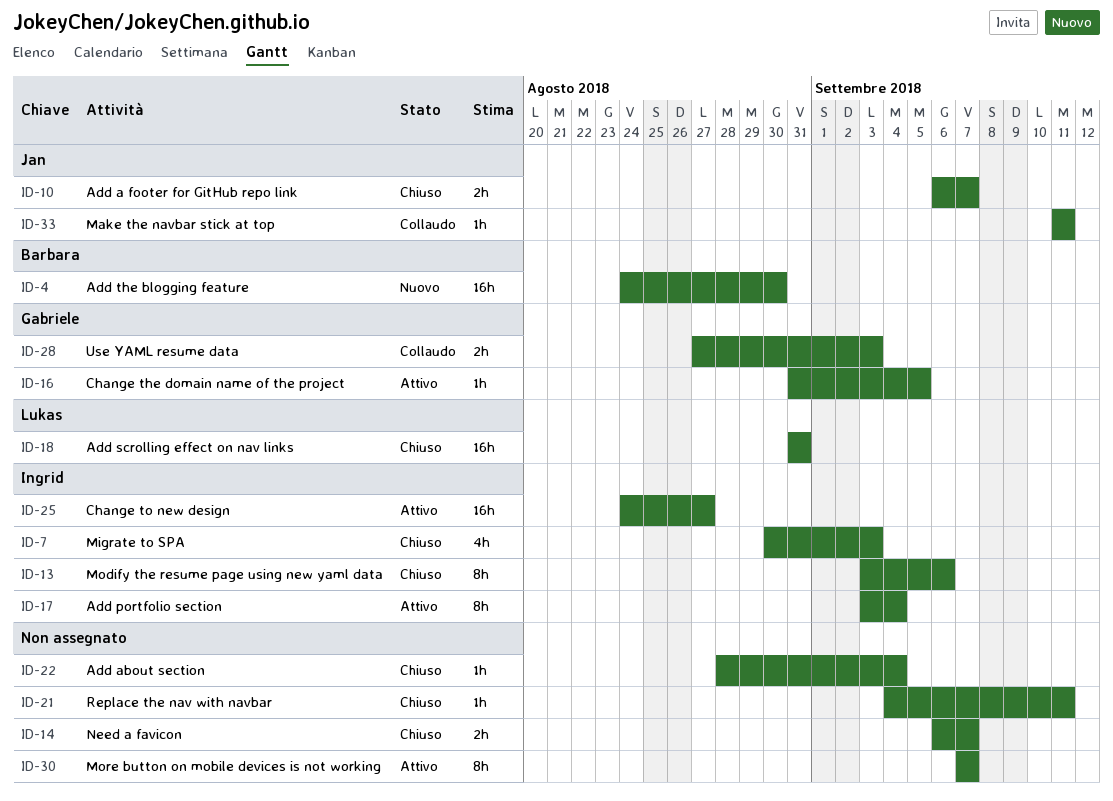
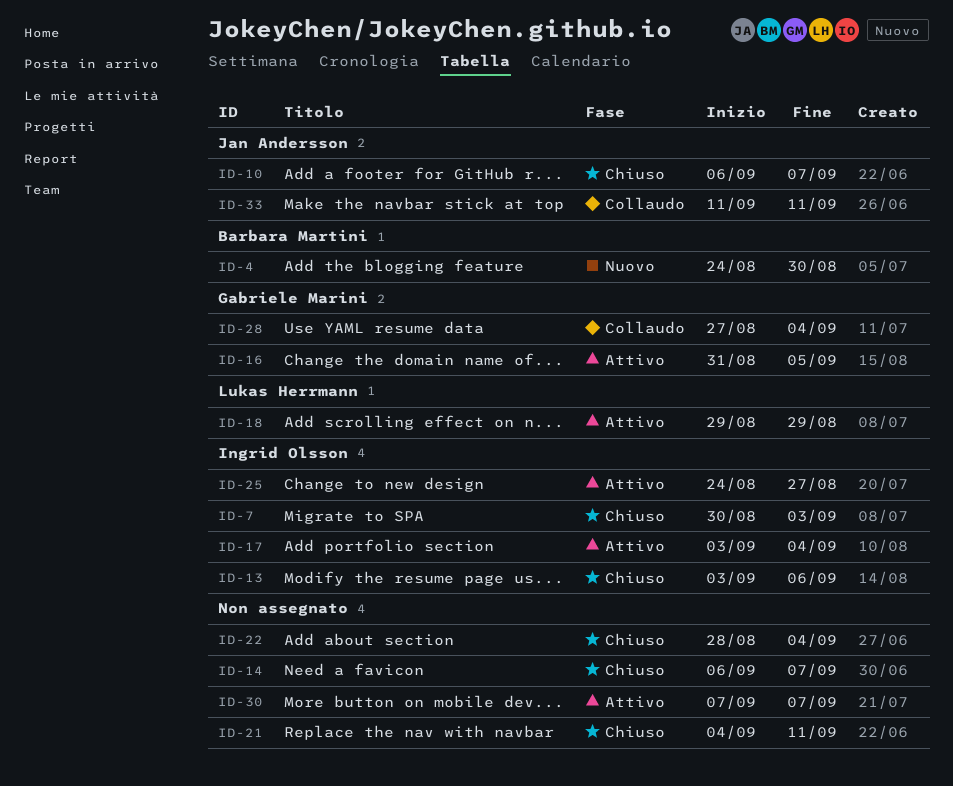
ID-18, status: Chiuso -> Attivo
ID-18, start: Aug 31 -> Aug 29
ID-18, due: Aug 31 -> Aug 29
ID-28, due: Sep 3 -> Sep 4

